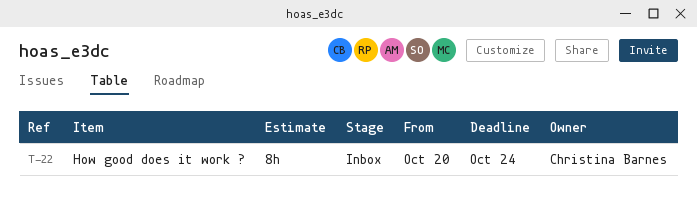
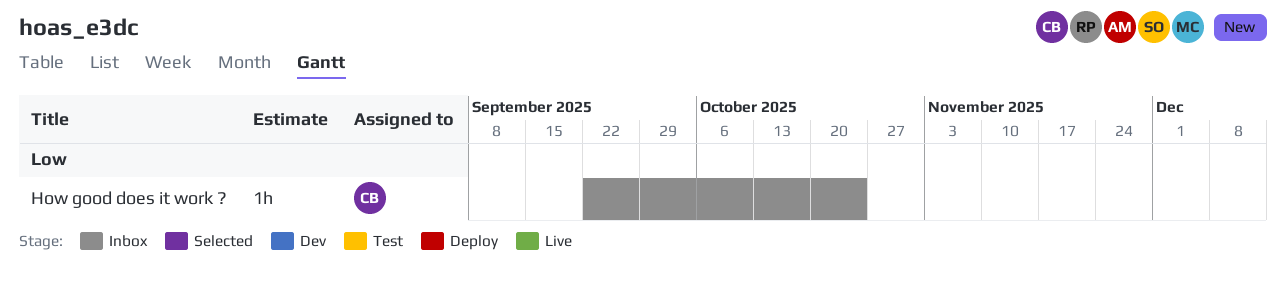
How good does it work ?, estimate: 8h -> 1h
How good does it work ?, start: Oct 20 -> Sep 22

